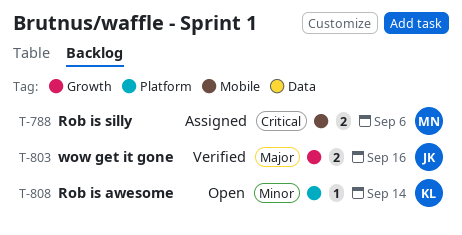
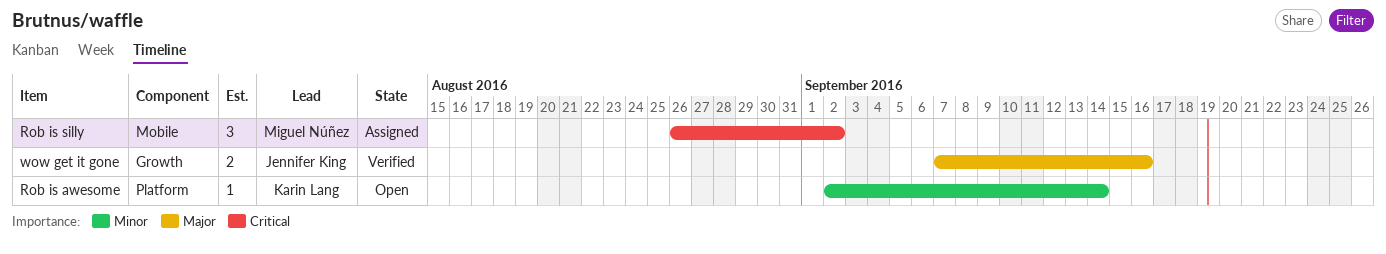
Rob is silly, estimate: 2 -> 3
Rob is silly, due: Sep 6 -> Sep 2

